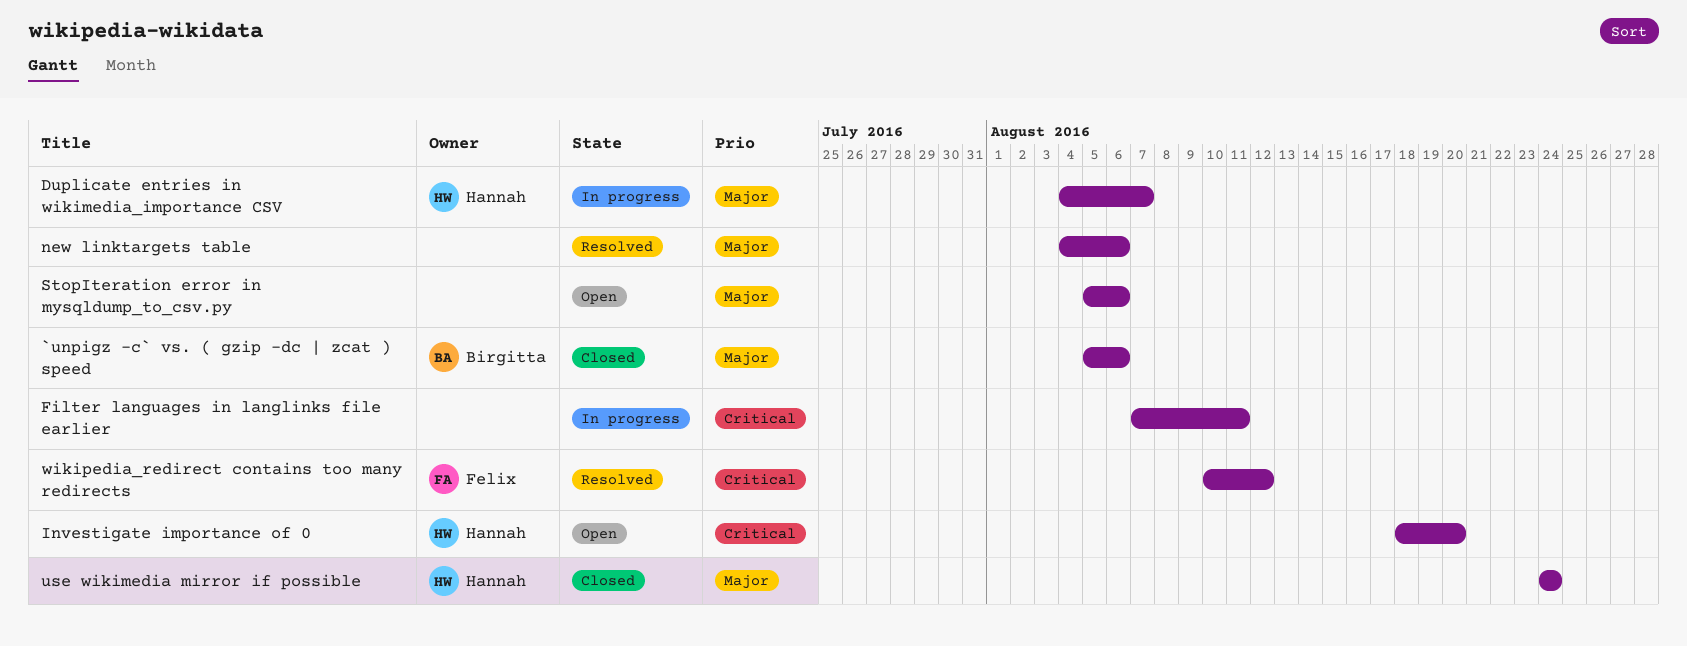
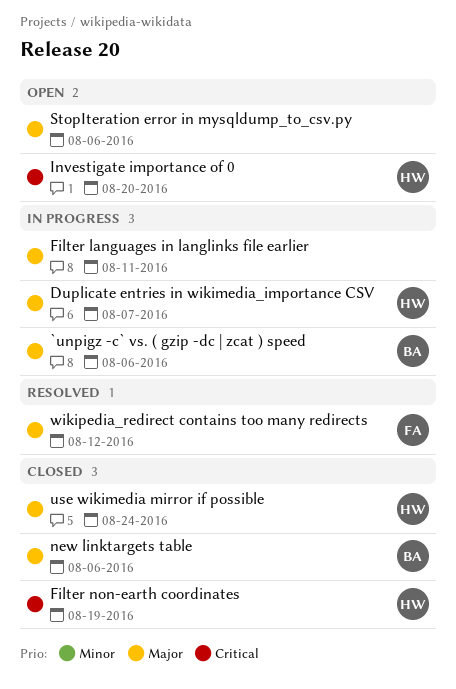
`unpigz -c` vs. ( gzip -dc | zcat ) speed, status: Closed -> In progress
Filter languages in langlinks file earlier, priority: Critical -> Major
Filter non-earth coordinates: none -> present
new linktargets table, status: Resolved -> Closed
new linktargets table, owner: none -> Birgitta
wikipedia_redirect contains too many redirects, priority: Critical -> Major

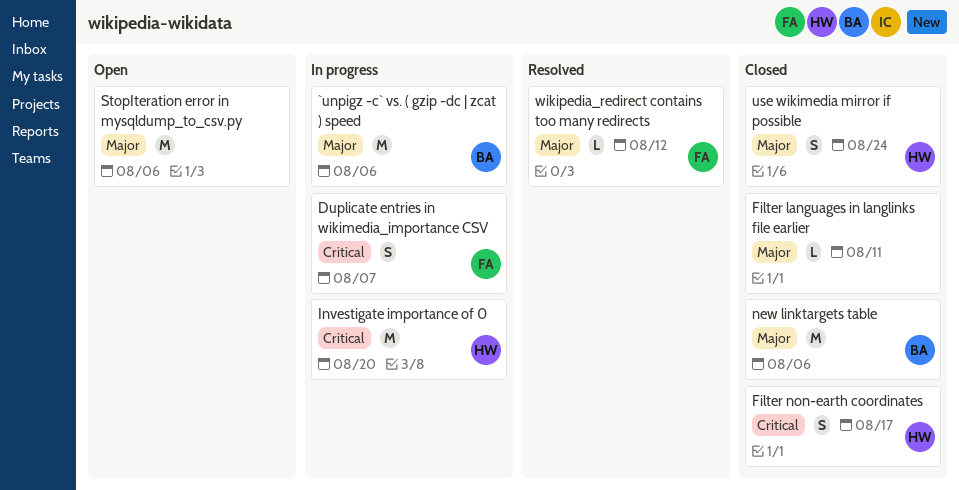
Duplicate entries in wikimedia_importance CSV, owner: HW -> FA
Duplicate entries in wikimedia_importance CSV, priority: Major -> Critical
Filter languages in langlinks file earlier, status: In progress -> Closed
Filter non-earth coordinates, due: Aug 19 -> Aug 17
Investigate importance of 0, status: Open -> In progress

